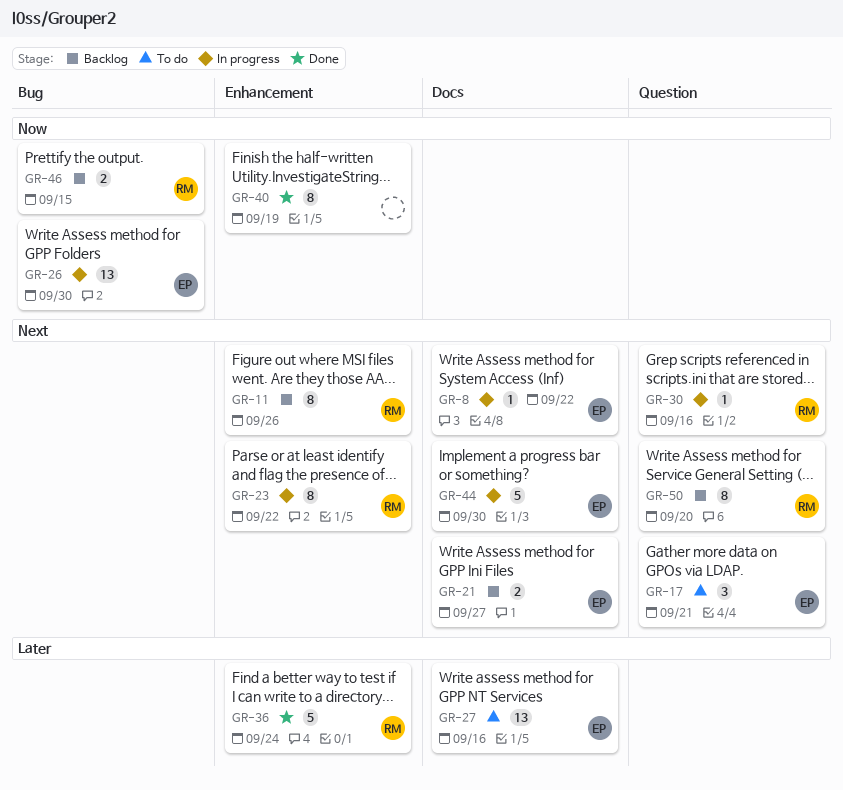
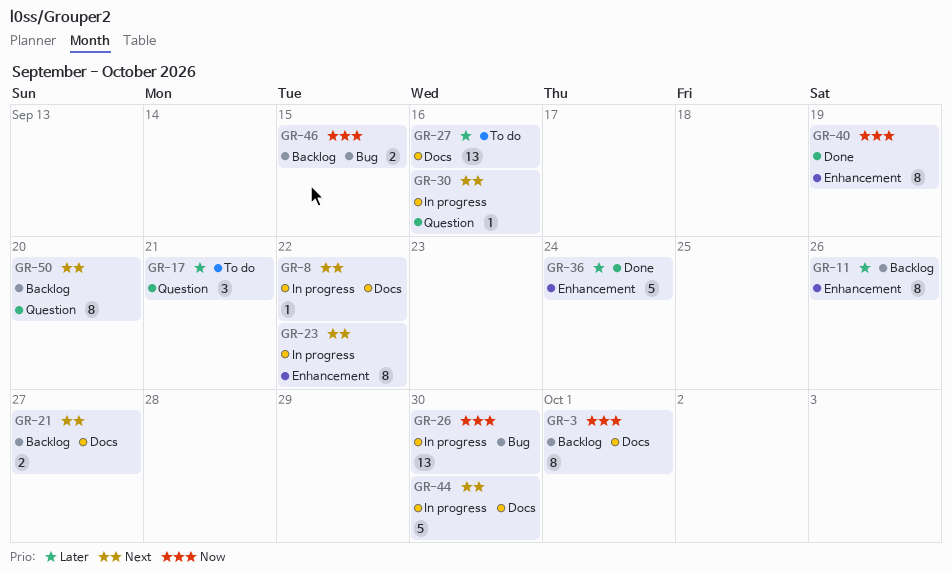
GR-3: none -> present
GR-11, priority: Next -> Later
GR-17, priority: Next -> Later

